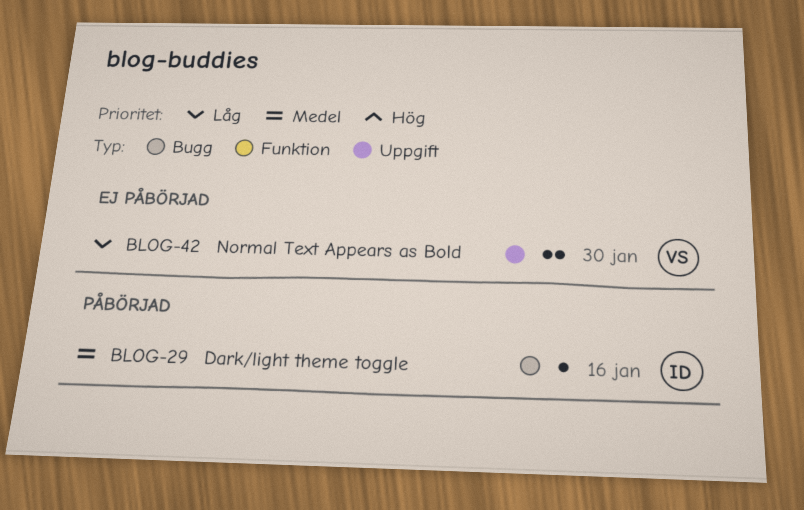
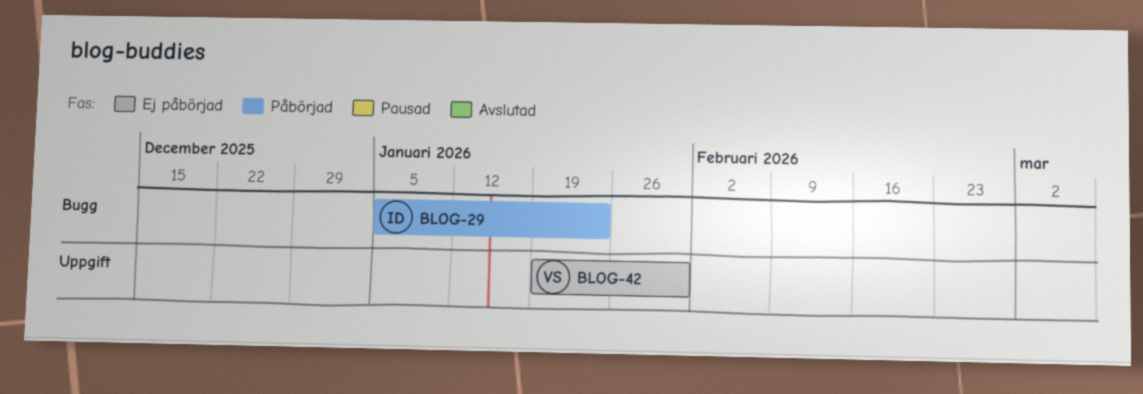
BLOG-29, due: Jan 16 -> Jan 23

